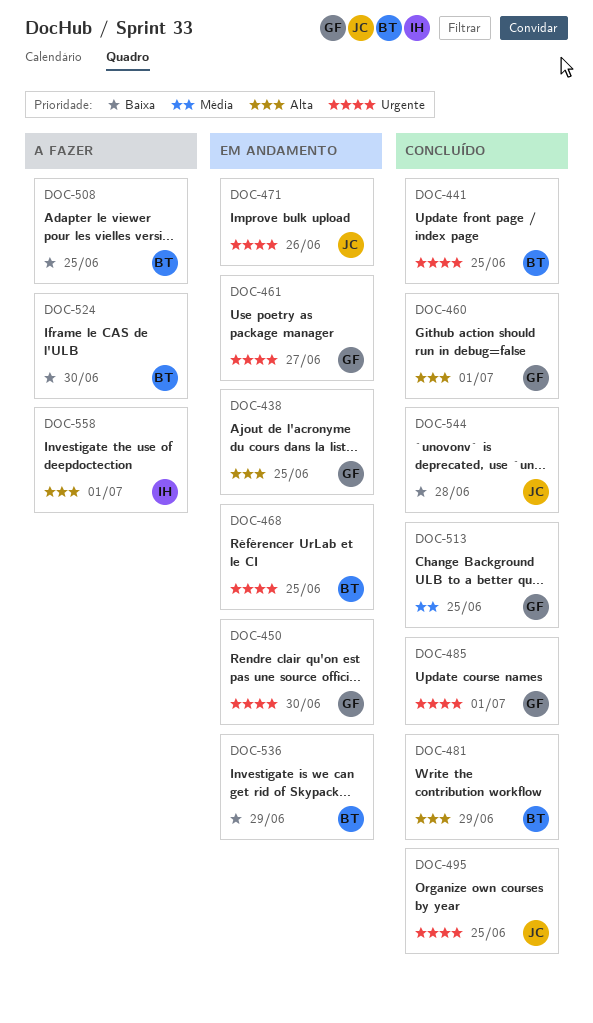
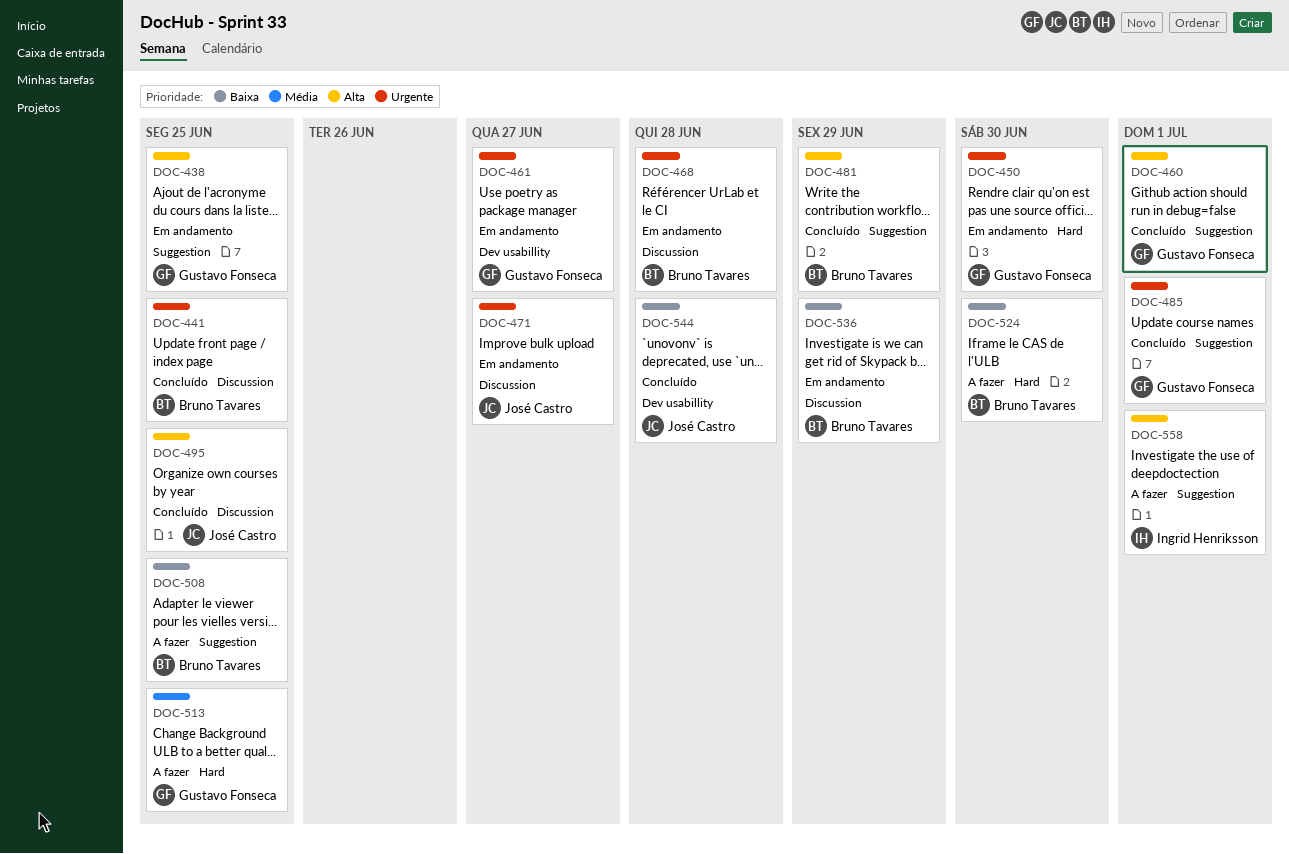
DOC-468, due: Jun 25 -> Jun 28
DOC-471, due: Jun 26 -> Jun 27
DOC-495, priority: Urgente -> Alta
DOC-513, status: Concluído -> A fazer

